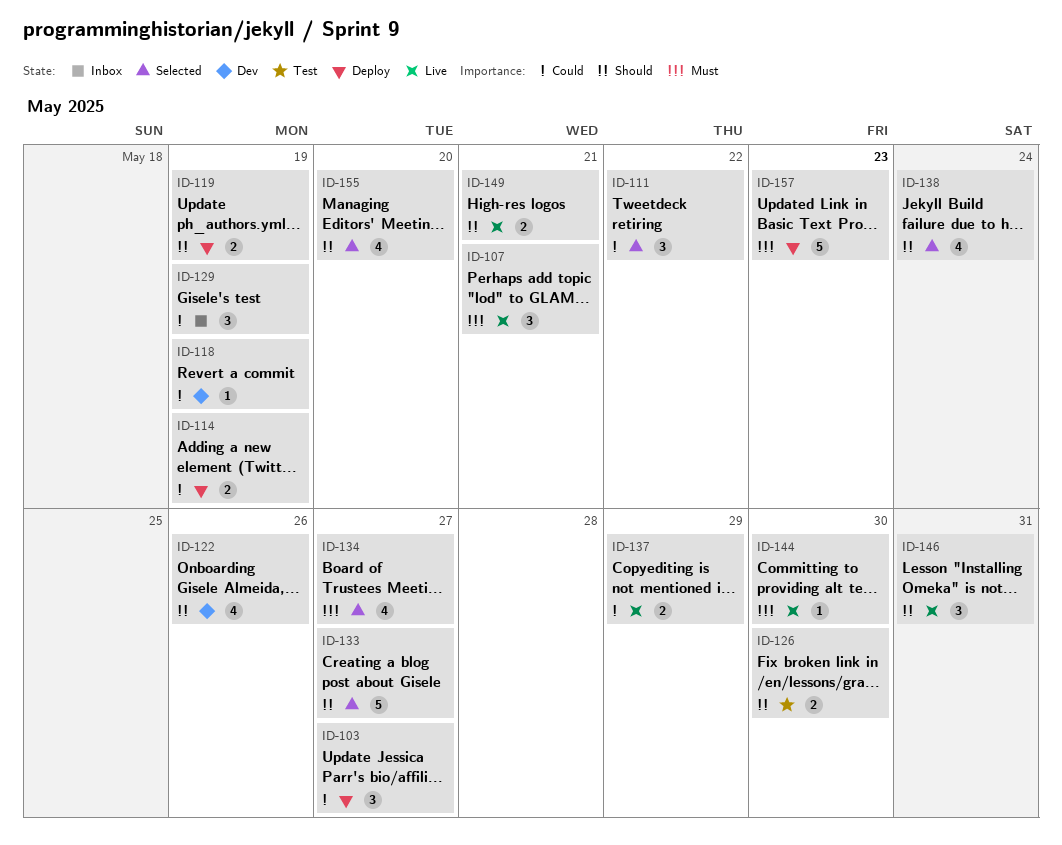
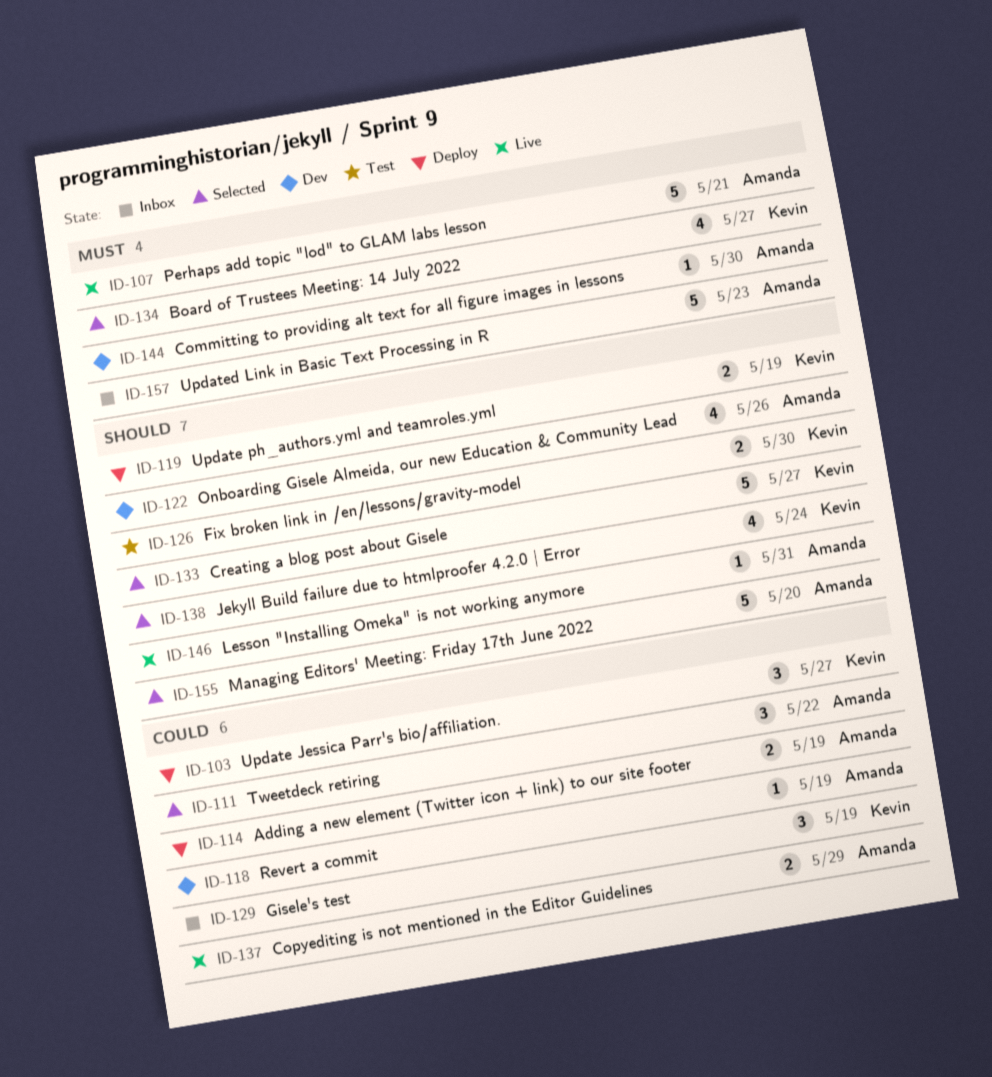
ID-107, estimate: 3 -> 5
ID-144, status: Live -> Dev
ID-146, estimate: 3 -> 1
ID-149: present -> none
ID-155, estimate: 4 -> 5
ID-157, status: Deploy -> Inbox

